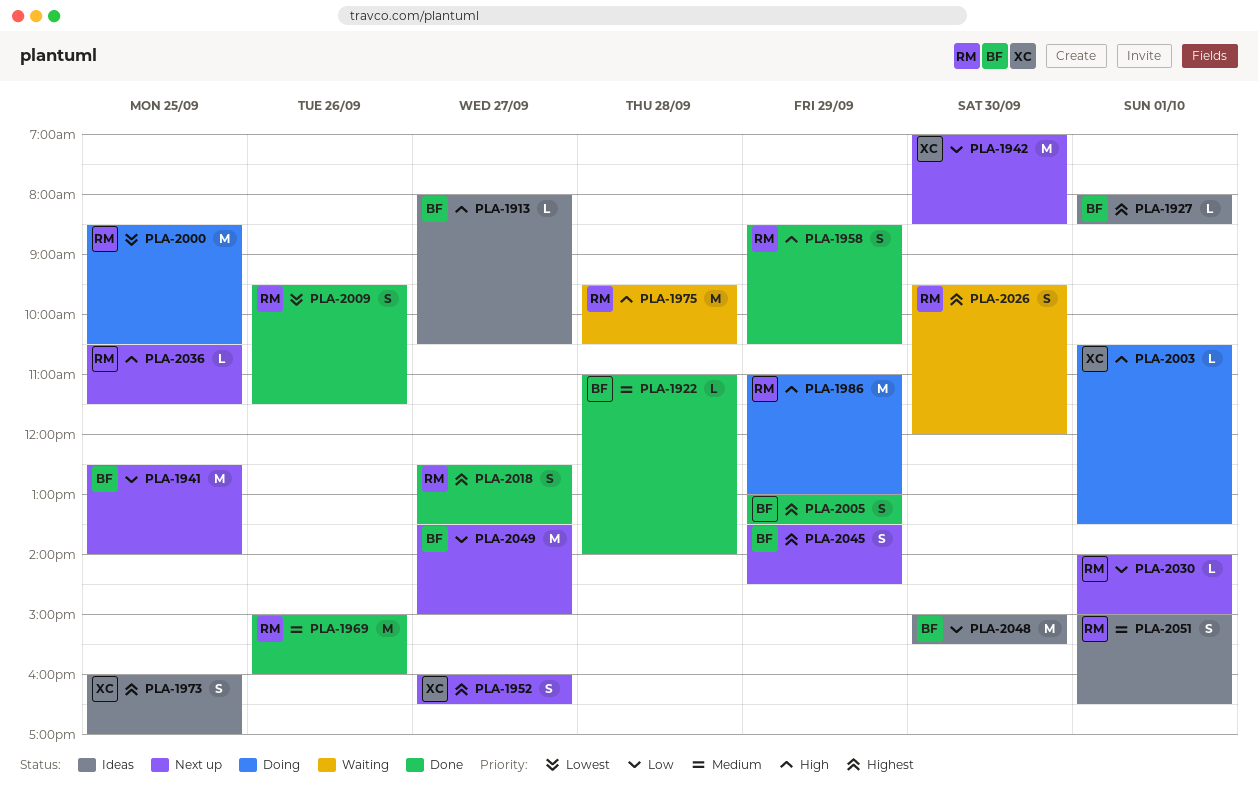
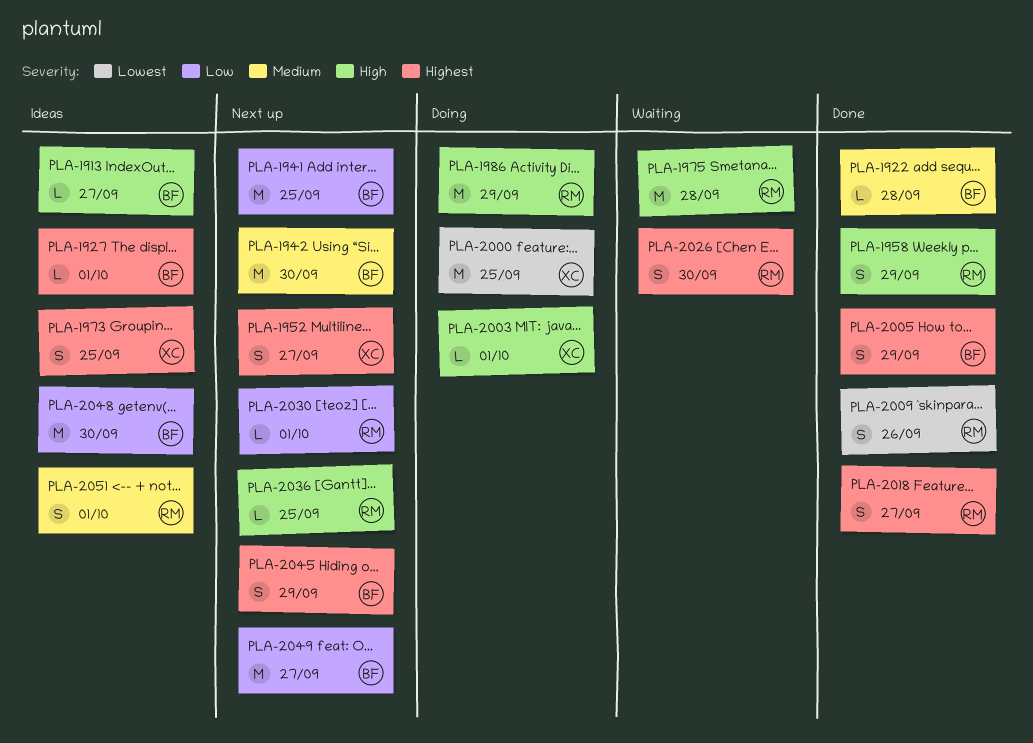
PLA-1942, owner: XC -> BF
PLA-1942, priority: Low -> Medium
PLA-1969: present -> none
PLA-2000, owner: RM -> XC

